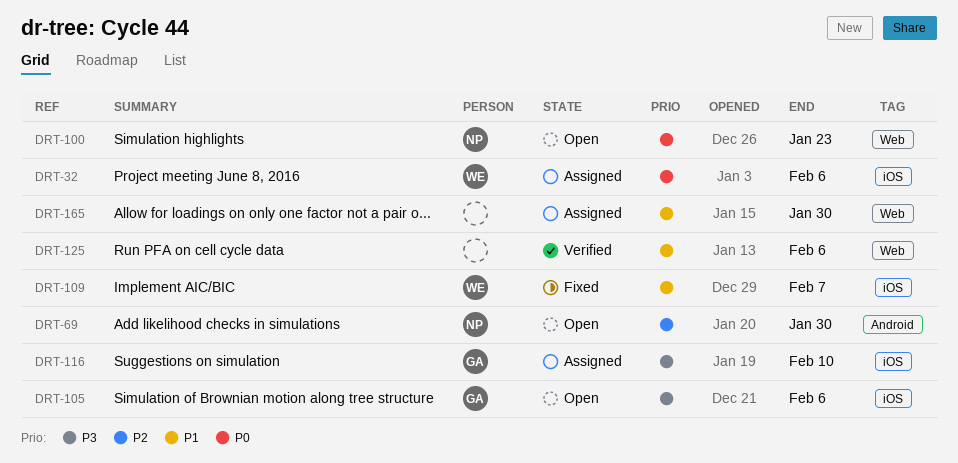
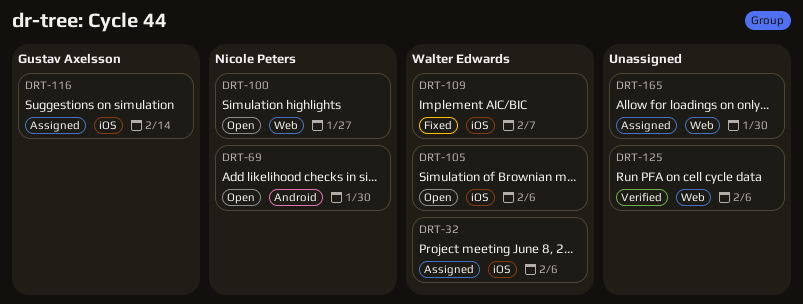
DRT-100, due: Jan 23 -> Jan 27
DRT-105, owner: Gustav Axelsson -> Walter Edwards
DRT-116, due: Feb 10 -> Feb 14

